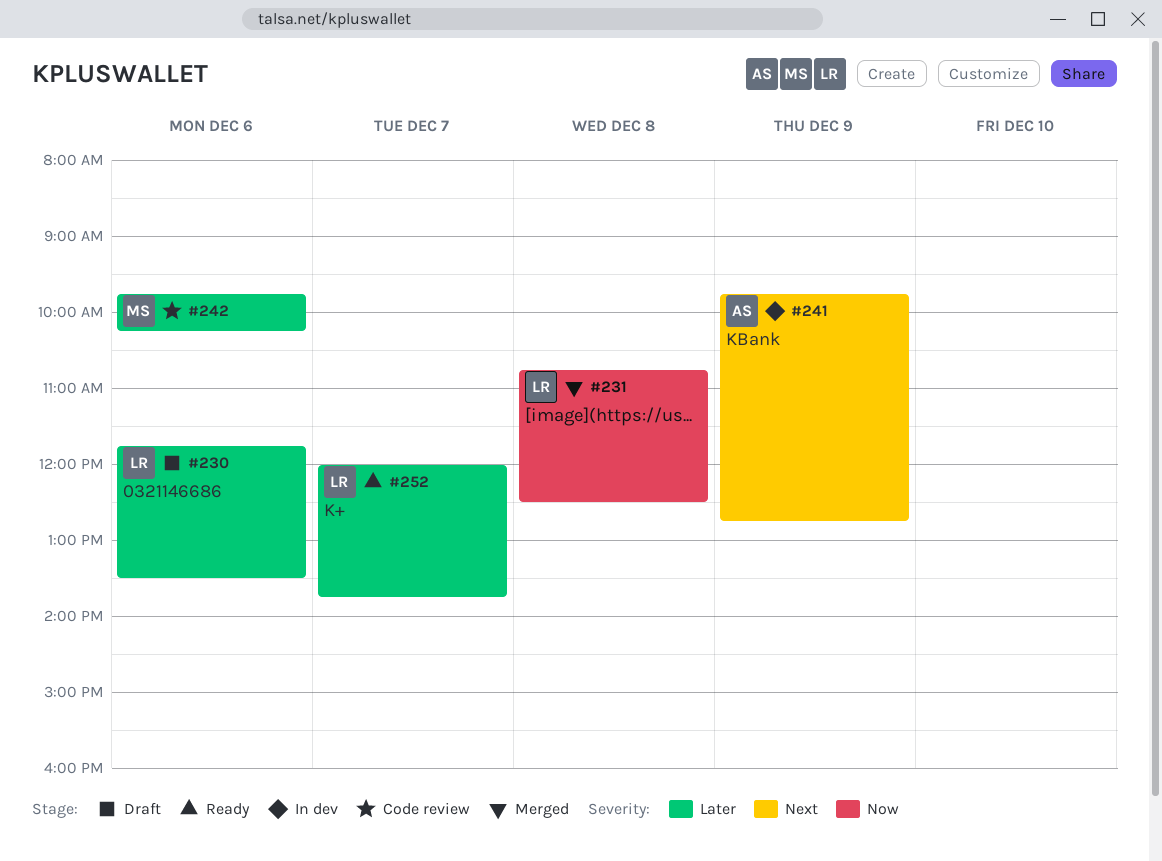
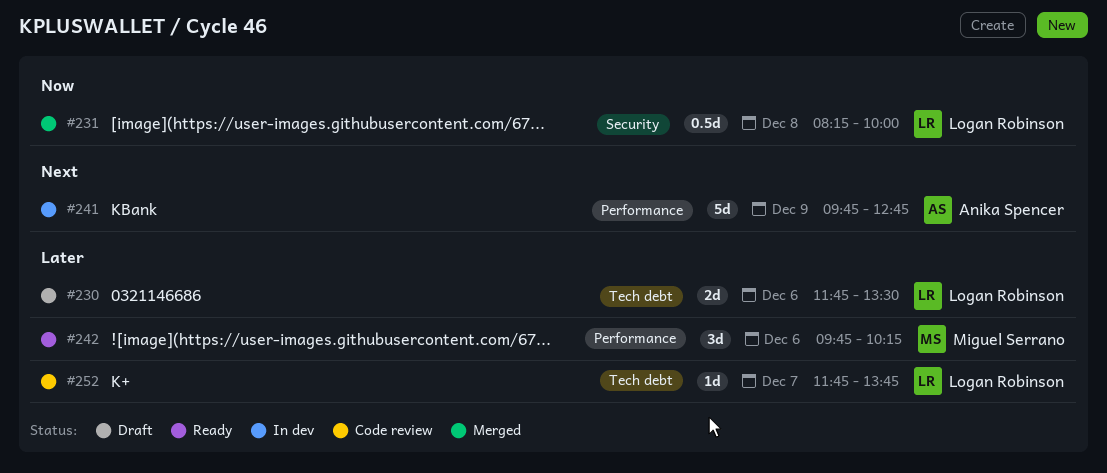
#231, begins: 10:45 -> 08:15
#231, ends: 12:30 -> 10:00
#242, status: Code review -> Ready
#252, status: Ready -> Code review
#252, begins: 12:00 -> 11:45

